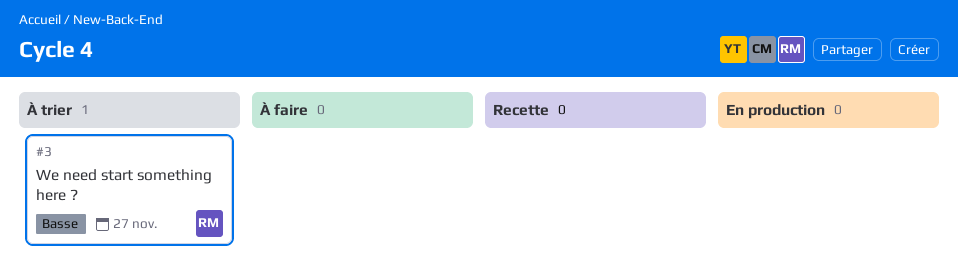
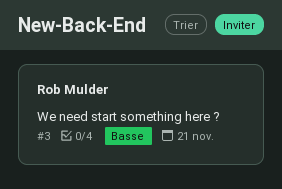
#3, due: Nov 27 -> Nov 21

